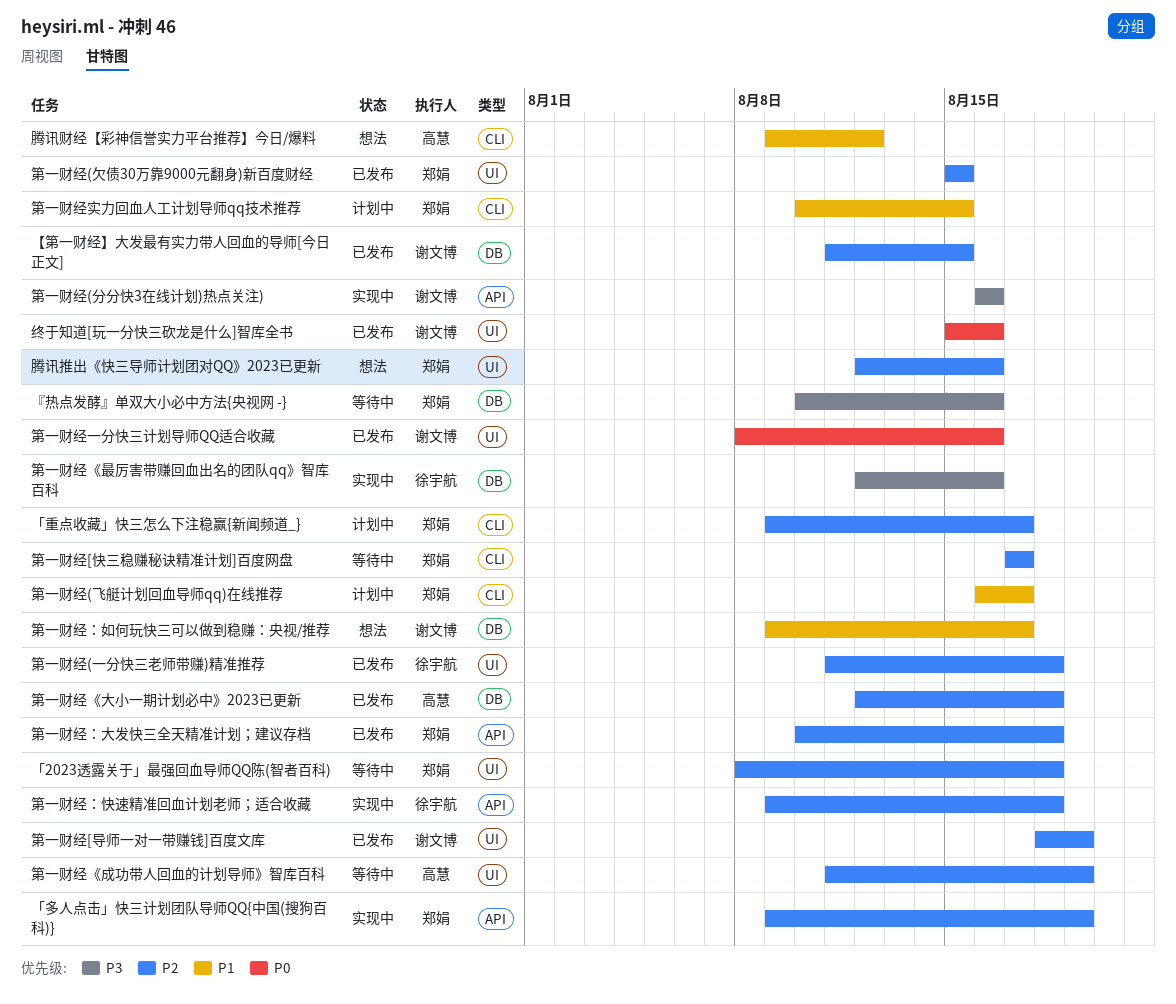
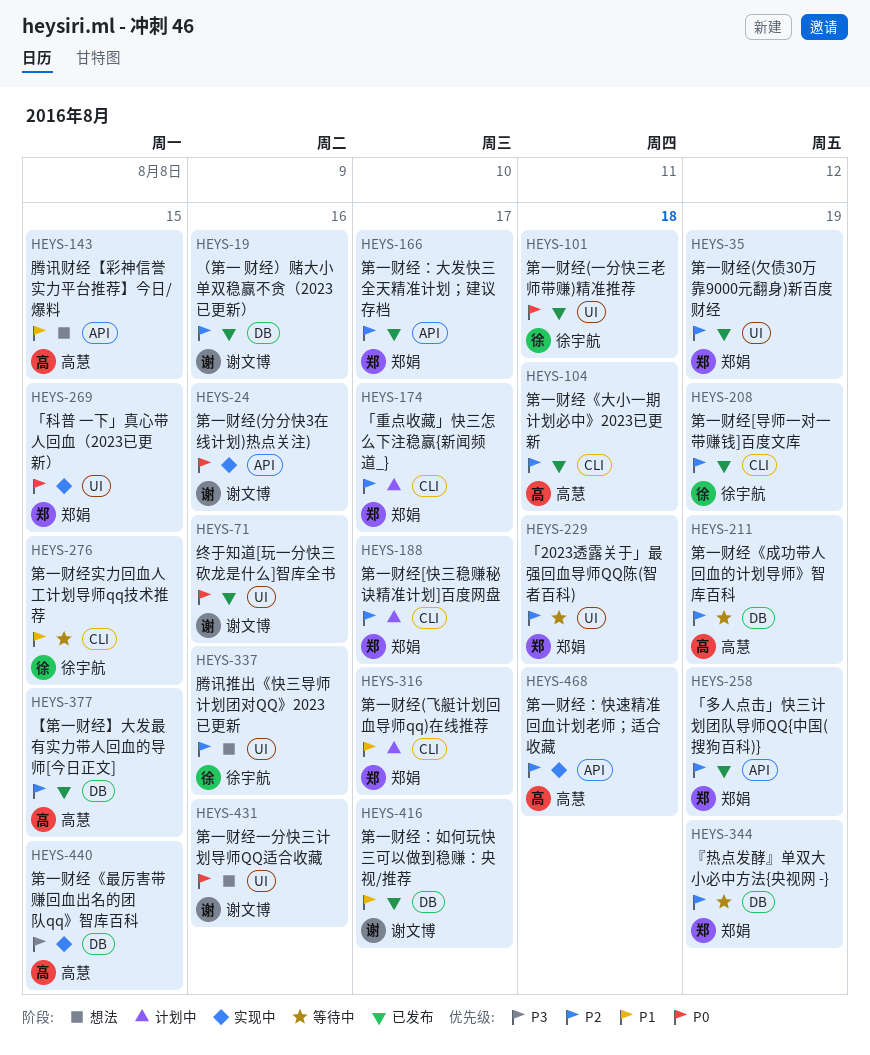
「多人点击」快三计划团队导师QQ{中国(搜狗百科)}, status: 实现中 -> 已发布
「科普 一下」真心带人回血（2023已更新）: none -> present
『热点发酵』单双大小必中方法{央视网 -}, priority: P3 -> P2
『热点发酵』单双大小必中方法{央视网 -}, due: Aug 16 -> Aug 19
【第一财经】大发最有实力带人回血的导师[今日正文], owner: 谢文博 -> 高慧
第一财经(一分快三老师带赚)精准推荐, priority: P2 -> P0
第一财经(分分快3在线计划)热点关注), priority: P3 -> P0
第一财经(欠债30万靠9000元翻身)新百度财经, due: Aug 15 -> Aug 19
第一财经[导师一对一带赚钱]百度文库, owner: 谢文博 -> 徐宇航
第一财经[导师一对一带赚钱]百度文库, label: UI -> CLI
第一财经[快三稳赚秘诀精准计划]百度网盘, status: 等待中 -> 计划中
第一财经《大小一期计划必中》2023已更新, label: DB -> CLI
第一财经《成功带人回血的计划导师》智库百科, label: UI -> DB
第一财经《最厉害带赚回血出名的团队qq》智库百科, owner: 徐宇航 -> 高慧
第一财经《最厉害带赚回血出名的团队qq》智库百科, due: Aug 16 -> Aug 15
第一财经一分快三计划导师QQ适合收藏, status: 已发布 -> 想法
第一财经实力回血人工计划导师qq技术推荐, status: 计划中 -> 等待中
第一财经实力回血人工计划导师qq技术推荐, owner: 郑娟 -> 徐宇航
第一财经：大发快三全天精准计划；建议存档, due: Aug 18 -> Aug 17
第一财经：如何玩快三可以做到稳赚：央视/推荐, status: 想法 -> 已发布
第一财经：快速精准回血计划老师；适合收藏, owner: 徐宇航 -> 高慧
腾讯推出《快三导师计划团对QQ》2023已更新, owner: 郑娟 -> 徐宇航
腾讯财经【彩神信誉实力平台推荐】今日/爆料, label: CLI -> API
腾讯财经【彩神信誉实力平台推荐】今日/爆料, due: Aug 12 -> Aug 15
（第一 财经）赌大小单双稳赢不贪（2023已更新）: none -> present

